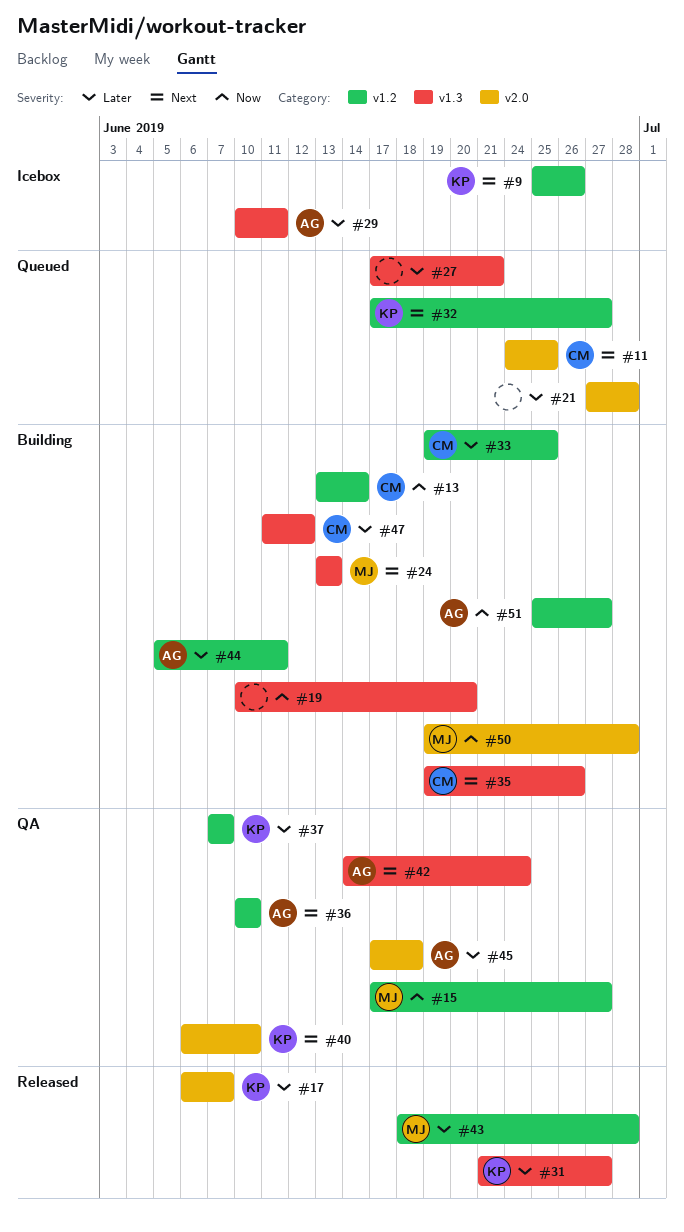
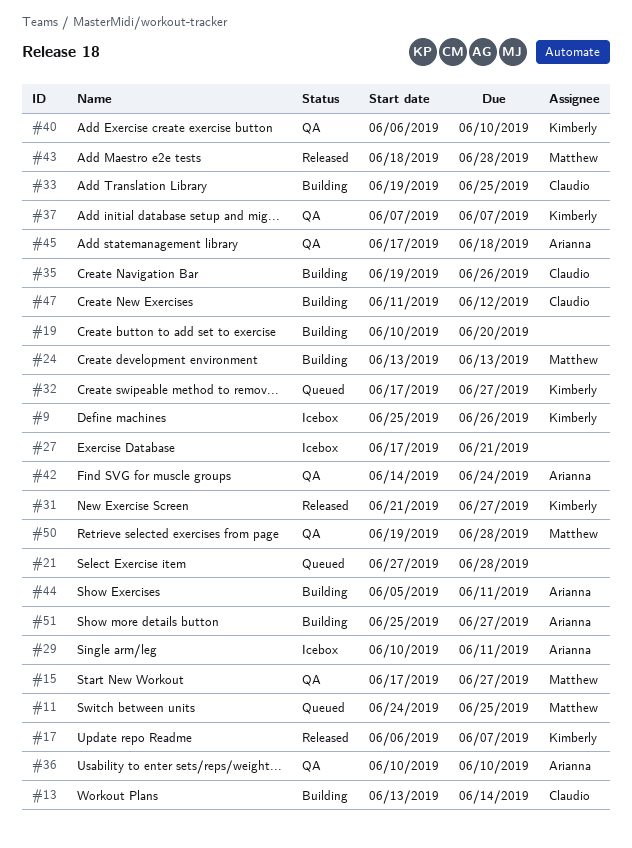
#11, owner: Claudio -> Matthew
#27, status: Queued -> Icebox
#50, status: Building -> QA

